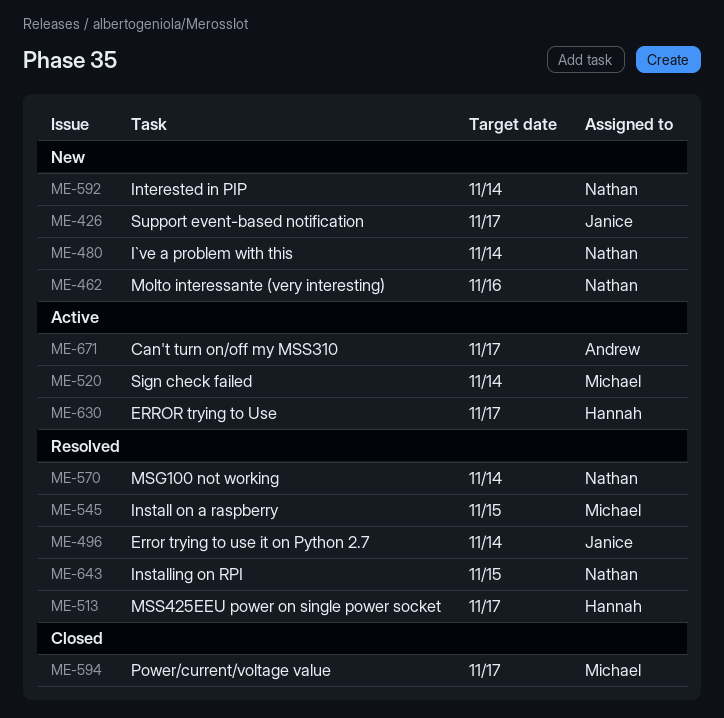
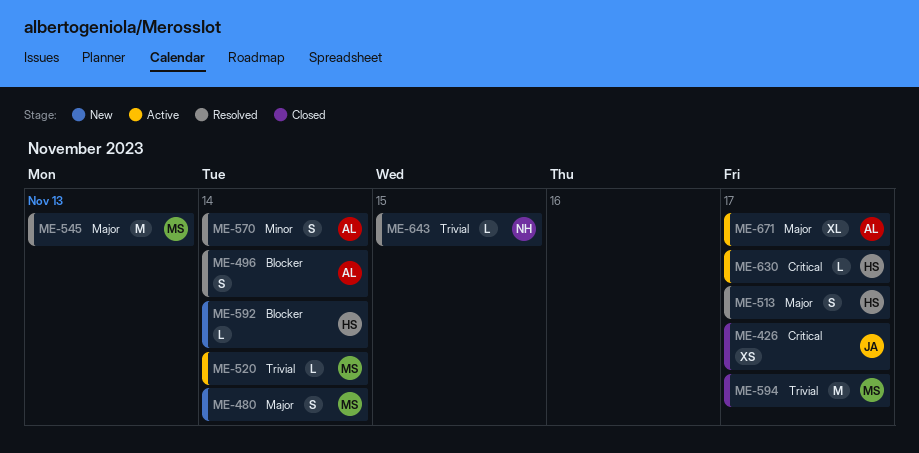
ME-426, status: New -> Closed
ME-462: present -> none
ME-480, owner: Nathan -> Michael
ME-496, owner: Janice -> Andrew
ME-545, due: Nov 15 -> Nov 13
ME-570, owner: Nathan -> Andrew
ME-592, owner: Nathan -> Hannah

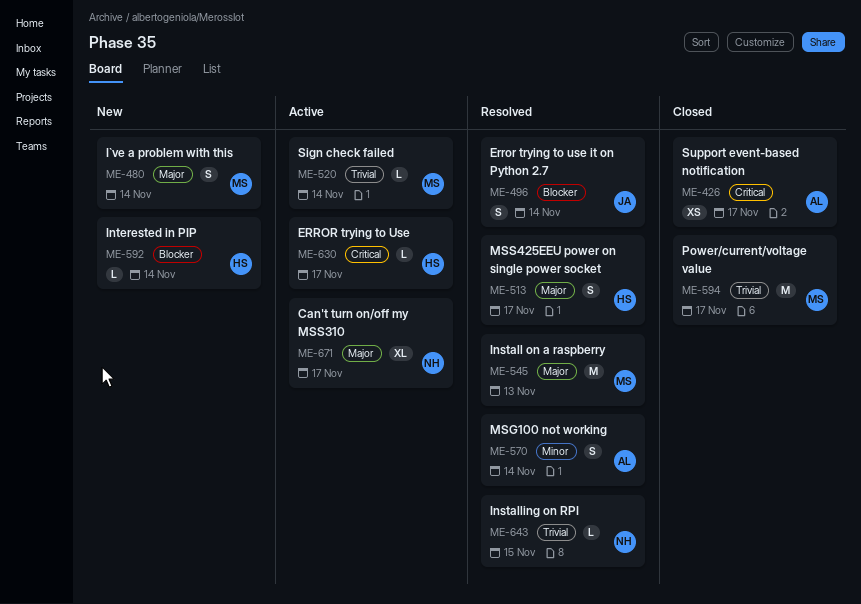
ME-426, owner: JA -> AL
ME-496, owner: AL -> JA
ME-671, owner: AL -> NH

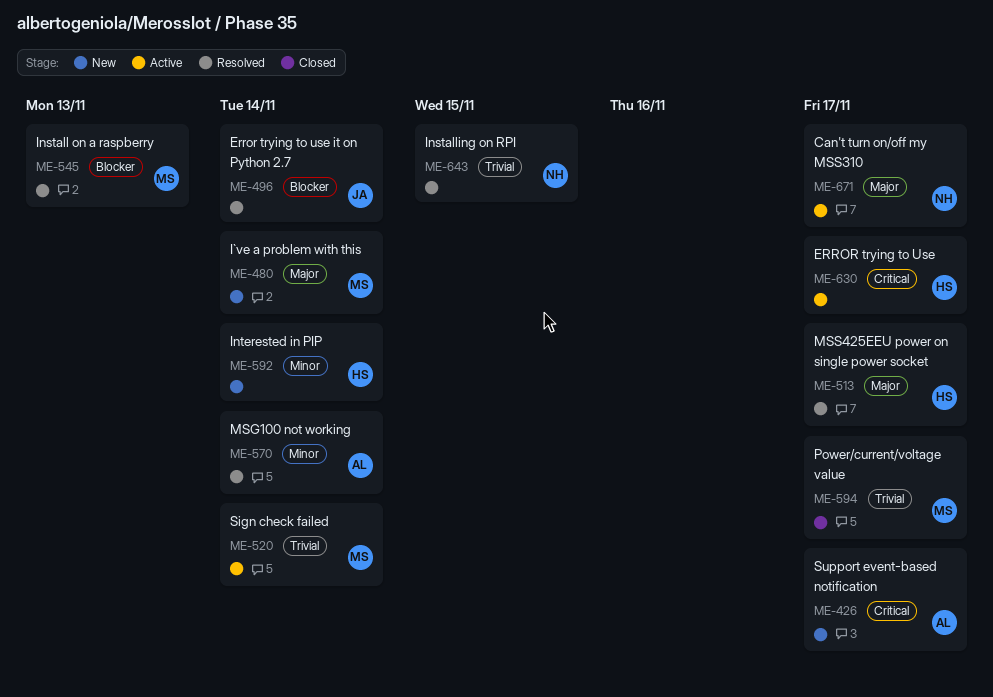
ME-426, status: Closed -> New
ME-545, priority: Major -> Blocker
ME-592, priority: Blocker -> Minor

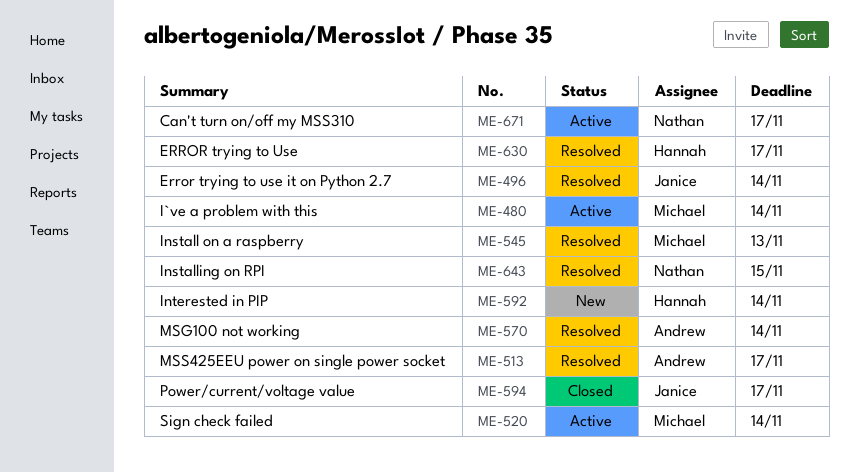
ME-426: present -> none
ME-480, status: New -> Active
ME-513, owner: Hannah -> Andrew
ME-594, owner: Michael -> Janice
ME-630, status: Active -> Resolved

